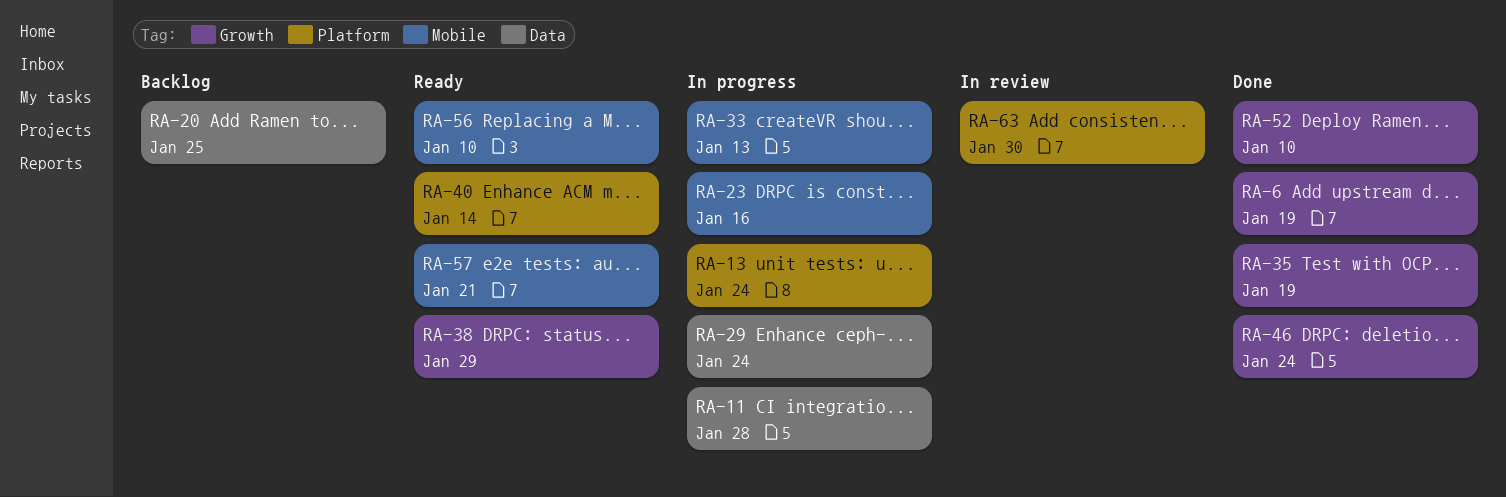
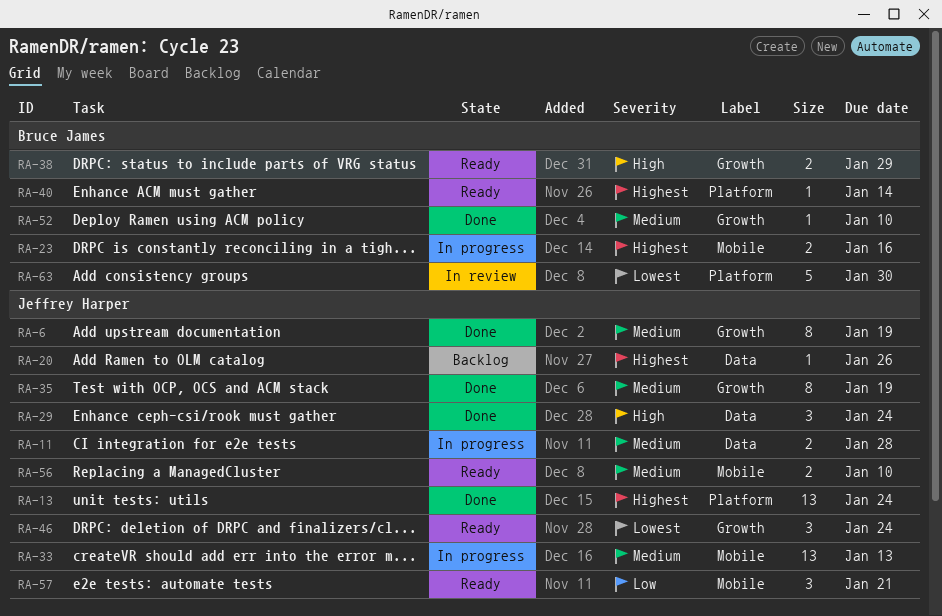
RA-13, status: In progress -> Done
RA-20, due: Jan 25 -> Jan 26
RA-29, status: In progress -> Done
RA-46, status: Done -> Ready

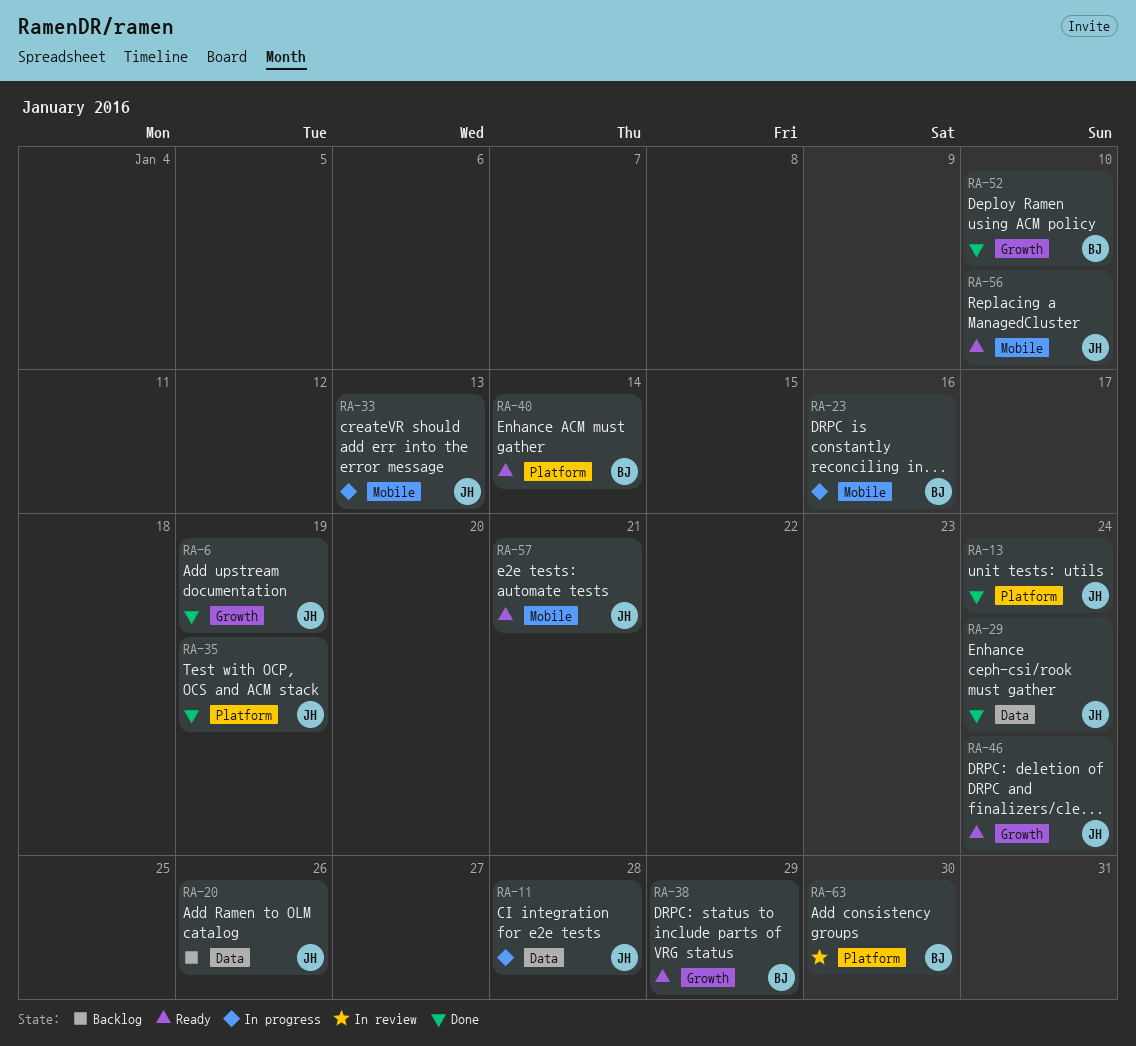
RA-35, label: Growth -> Platform

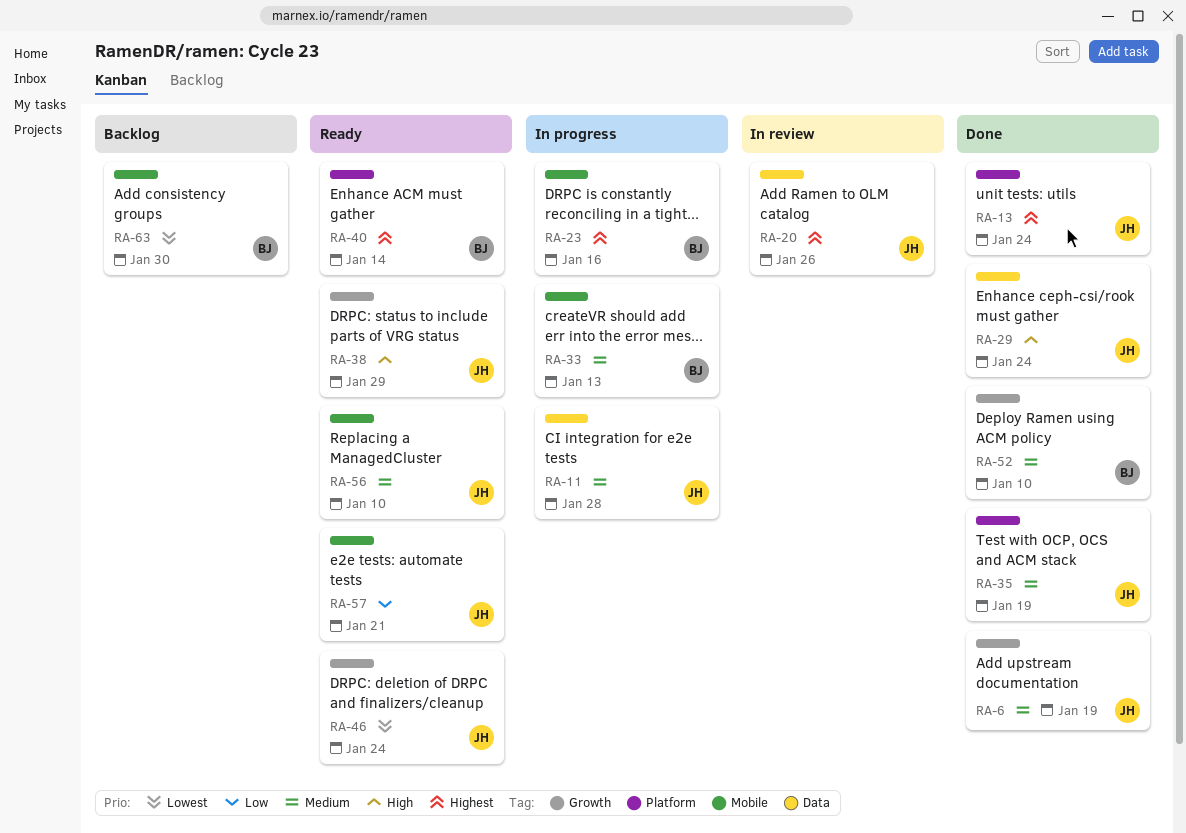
RA-20, status: Backlog -> In review
RA-33, owner: JH -> BJ
RA-38, owner: BJ -> JH
RA-63, status: In review -> Backlog
RA-63, label: Platform -> Mobile

